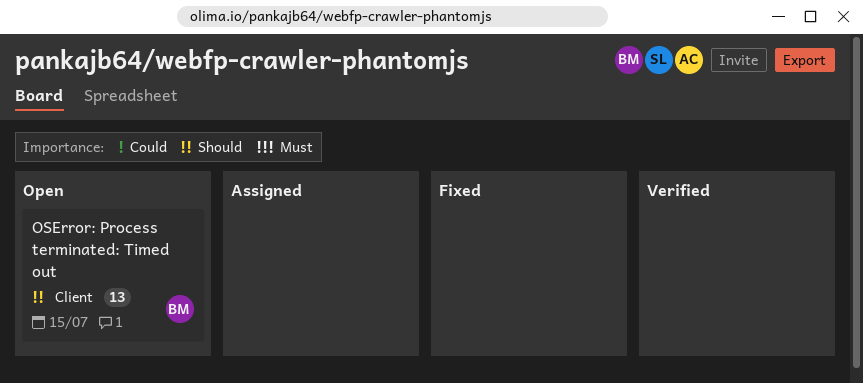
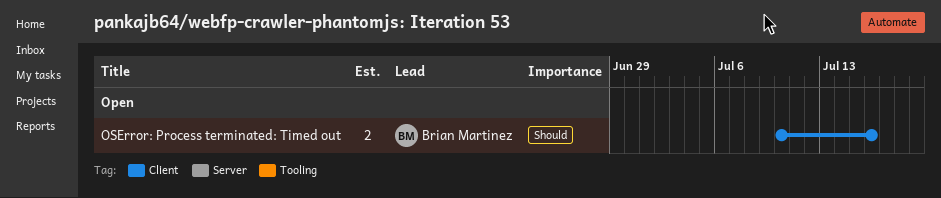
OSError: Process terminated: Timed out, estimate: 13 -> 2
OSError: Process terminated: Timed out, due: Jul 15 -> Jul 16

